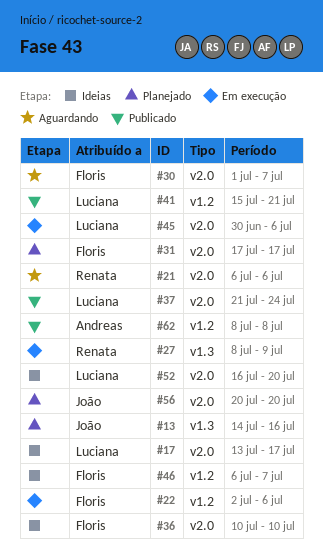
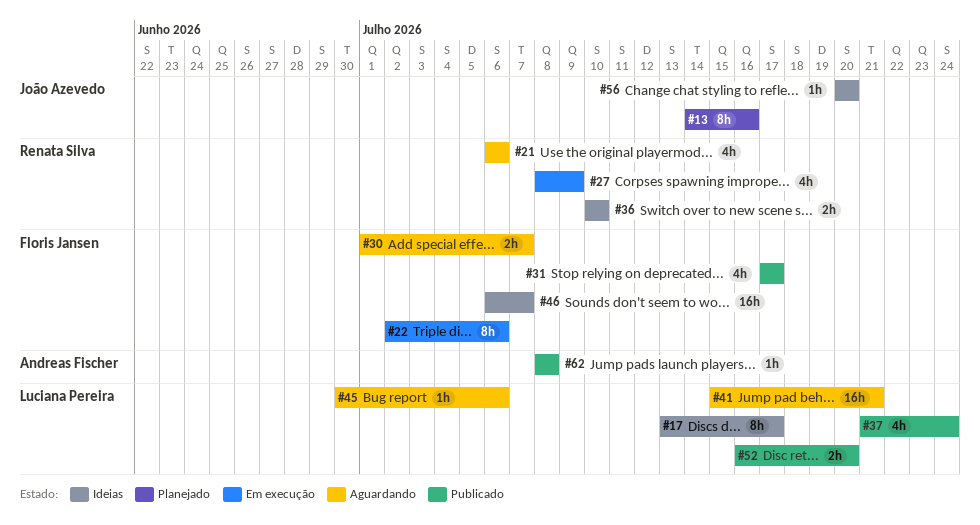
#31, status: Planejado -> Publicado
#36, owner: Floris Jansen -> Renata Silva
#41, status: Publicado -> Aguardando
#45, status: Em execução -> Aguardando
#52, status: Ideias -> Publicado
#56, status: Planejado -> Ideias

